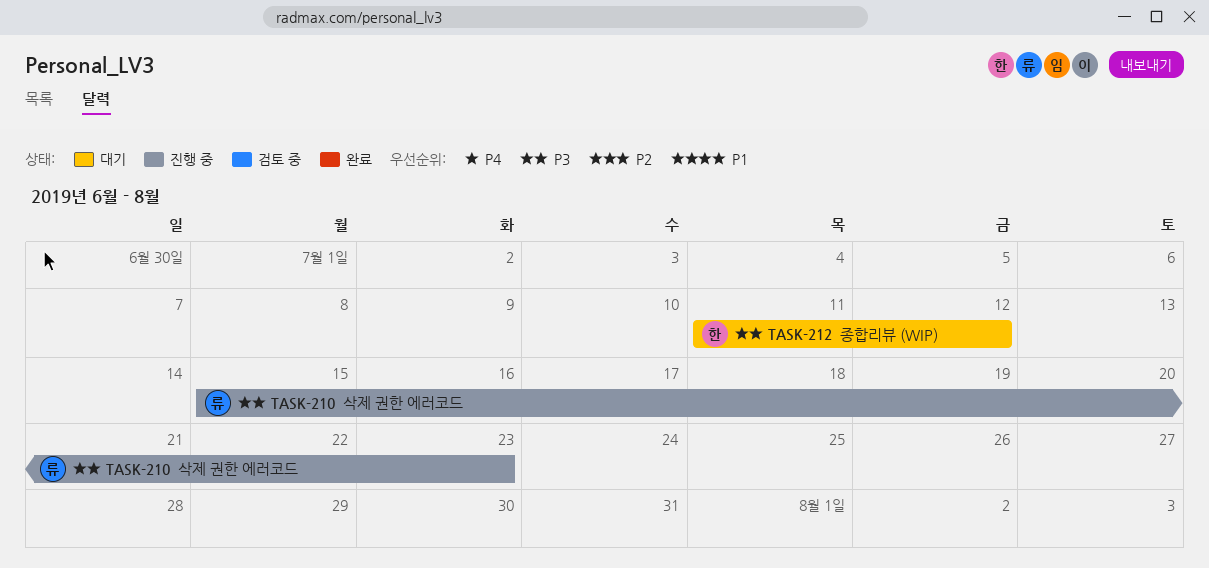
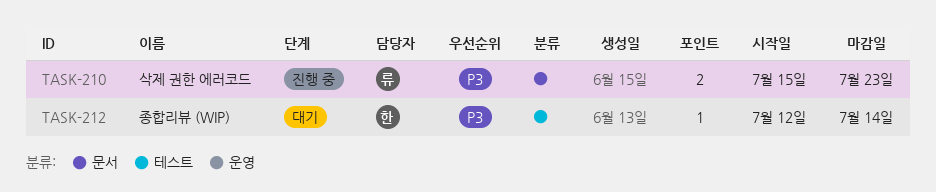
TASK-212, start: Jul 11 -> Jul 12
TASK-212, due: Jul 12 -> Jul 14

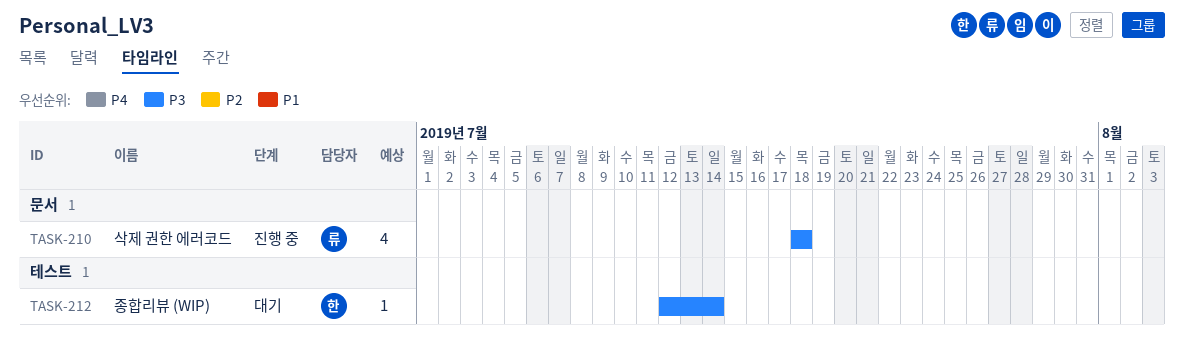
TASK-210, estimate: 2 -> 4
TASK-210, start: Jul 15 -> Jul 18
TASK-210, due: Jul 23 -> Jul 18

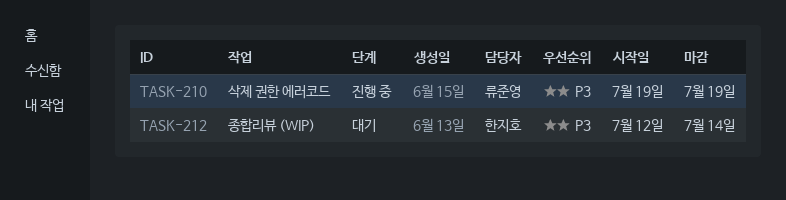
TASK-210, start: Jul 18 -> Jul 19
TASK-210, due: Jul 18 -> Jul 19

